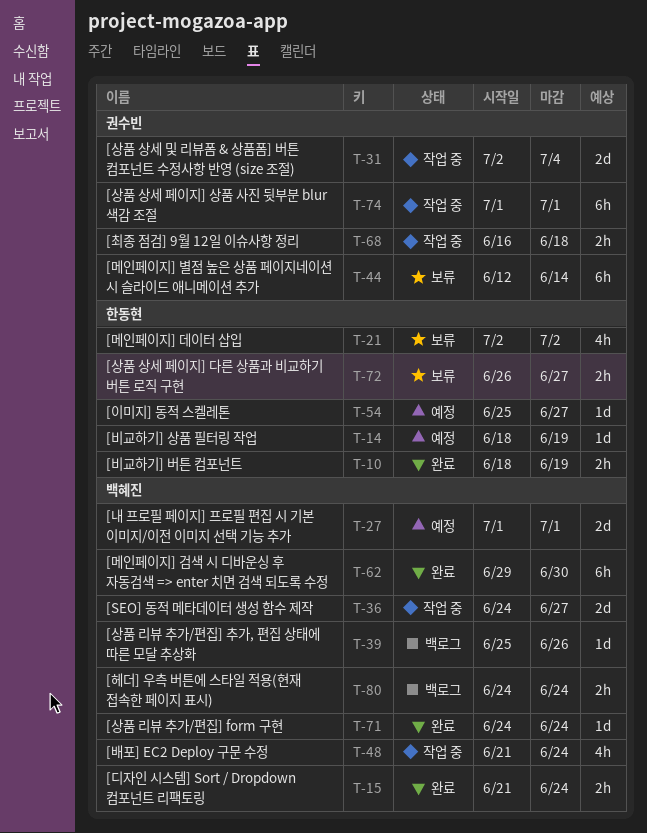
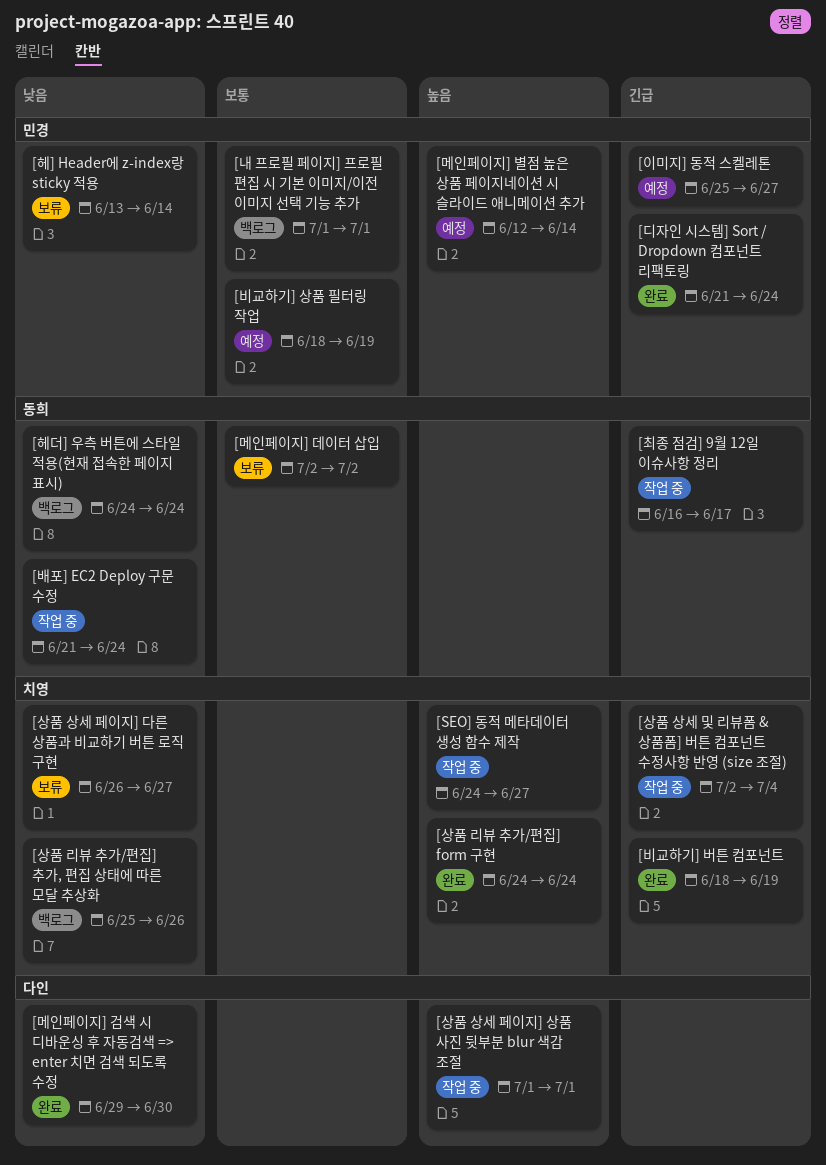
[내 프로필 페이지] 프로필 편집 시 기본 이미지/이전 이미지 선택 기능 추가, status: 예정 -> 백로그
[메인페이지] 별점 높은 상품 페이지네이션 시 슬라이드 애니메이션 추가, status: 보류 -> 예정
[최종 점검] 9월 12일 이슈사항 정리, due: Jun 18 -> Jun 17
[헤] Header에 z-index랑 sticky 적용: none -> present

